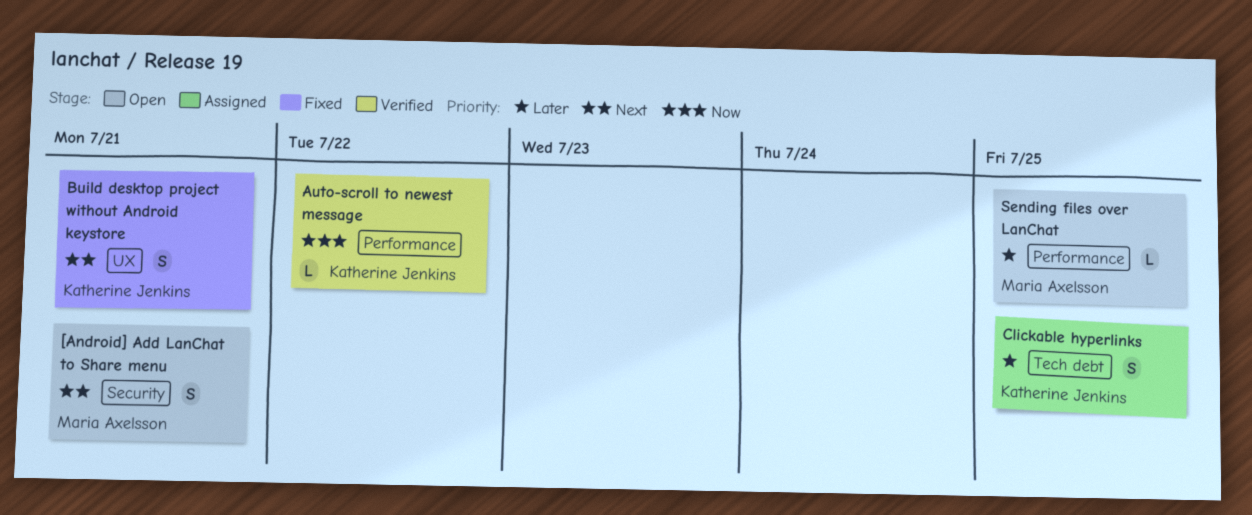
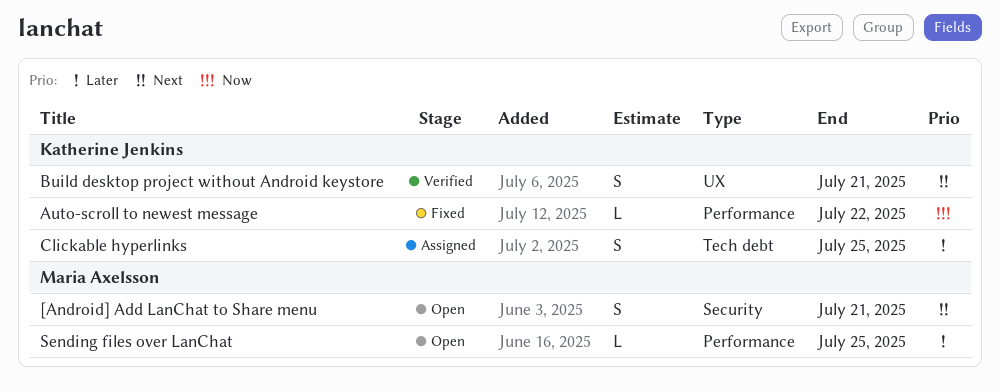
Auto-scroll to newest message, status: Verified -> Fixed
Build desktop project without Android keystore, status: Fixed -> Verified

